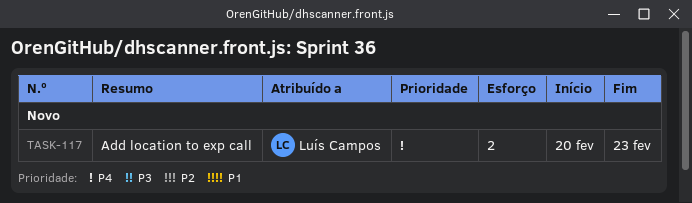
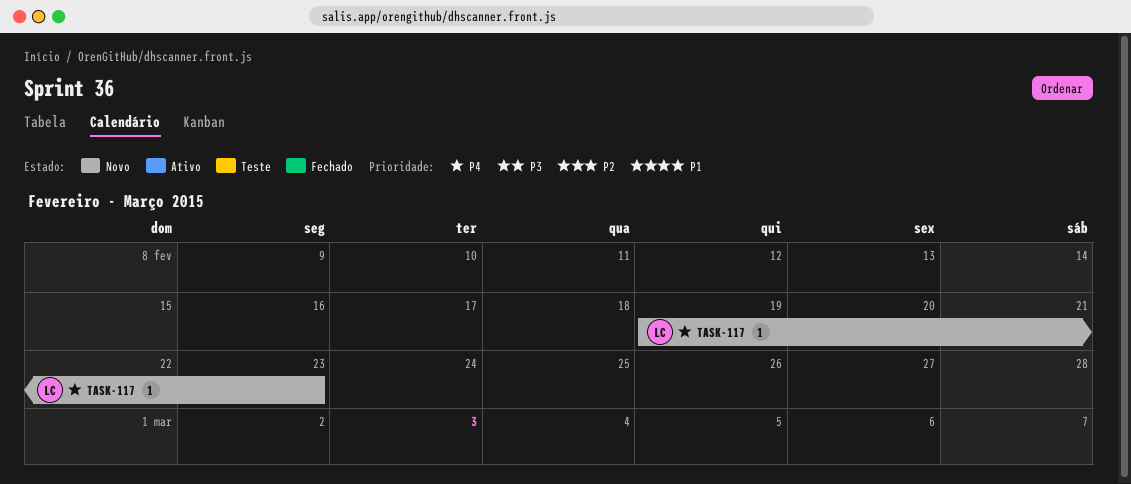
TASK-117, estimate: 2 -> 1
TASK-117, start: Feb 20 -> Feb 19

